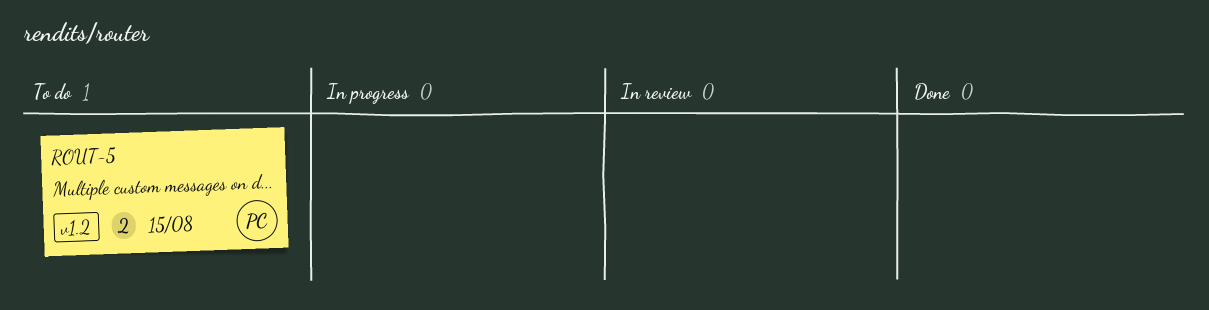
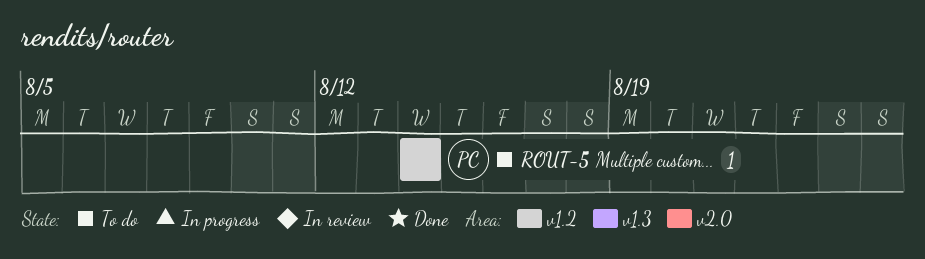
ROUT-5, estimate: 2 -> 1
ROUT-5, due: Aug 15 -> Aug 14

